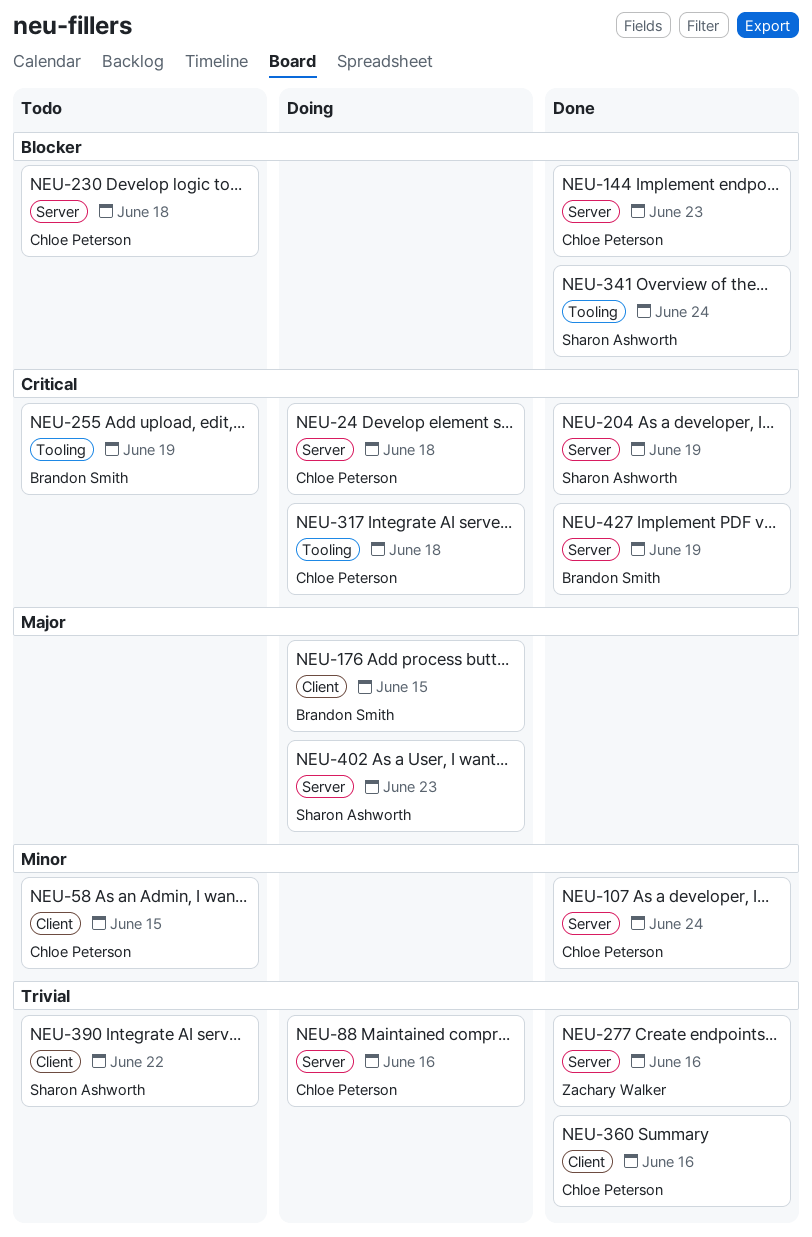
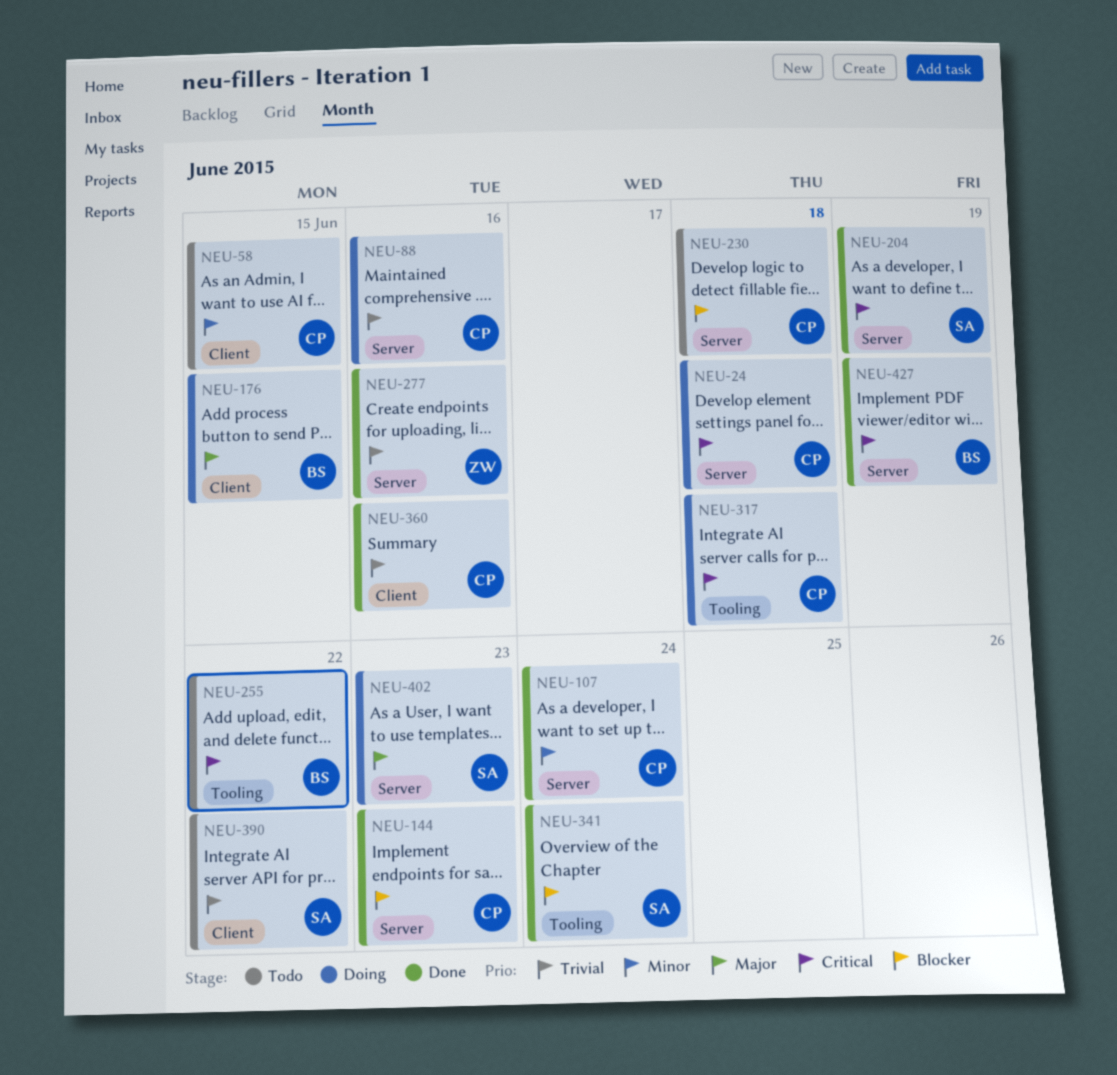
NEU-255, due: Jun 19 -> Jun 22

